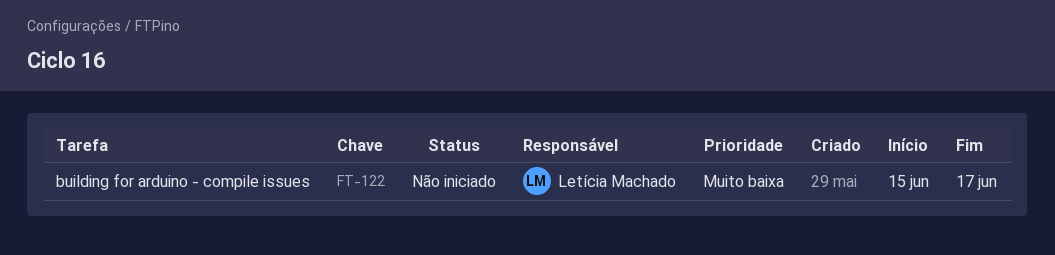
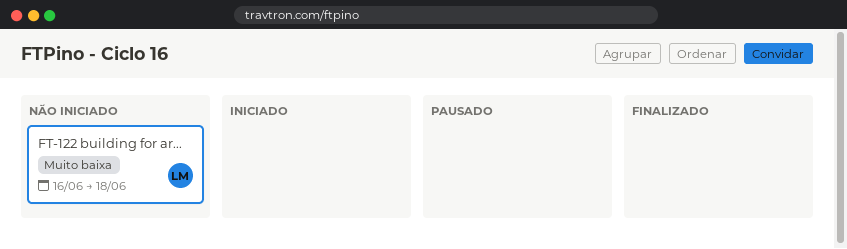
FT-122, start: Jun 15 -> Jun 16
FT-122, due: Jun 17 -> Jun 18

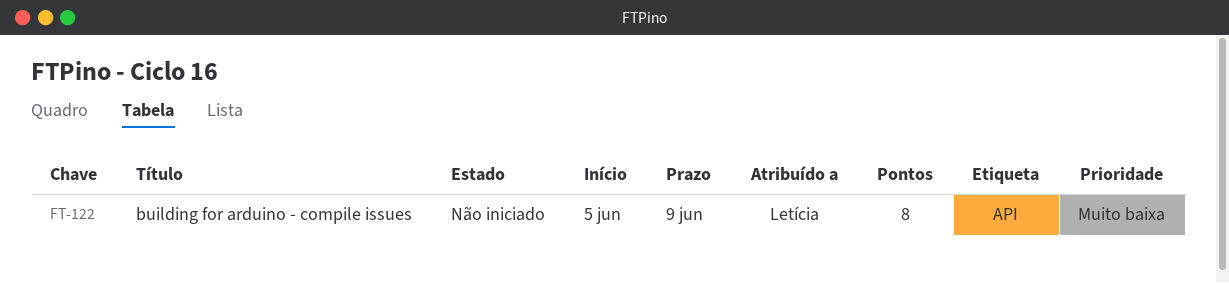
FT-122, start: Jun 16 -> Jun 5
FT-122, due: Jun 18 -> Jun 9

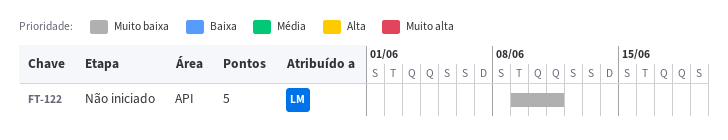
FT-122, estimate: 8 -> 5
FT-122, start: Jun 5 -> Jun 9
FT-122, due: Jun 9 -> Jun 11

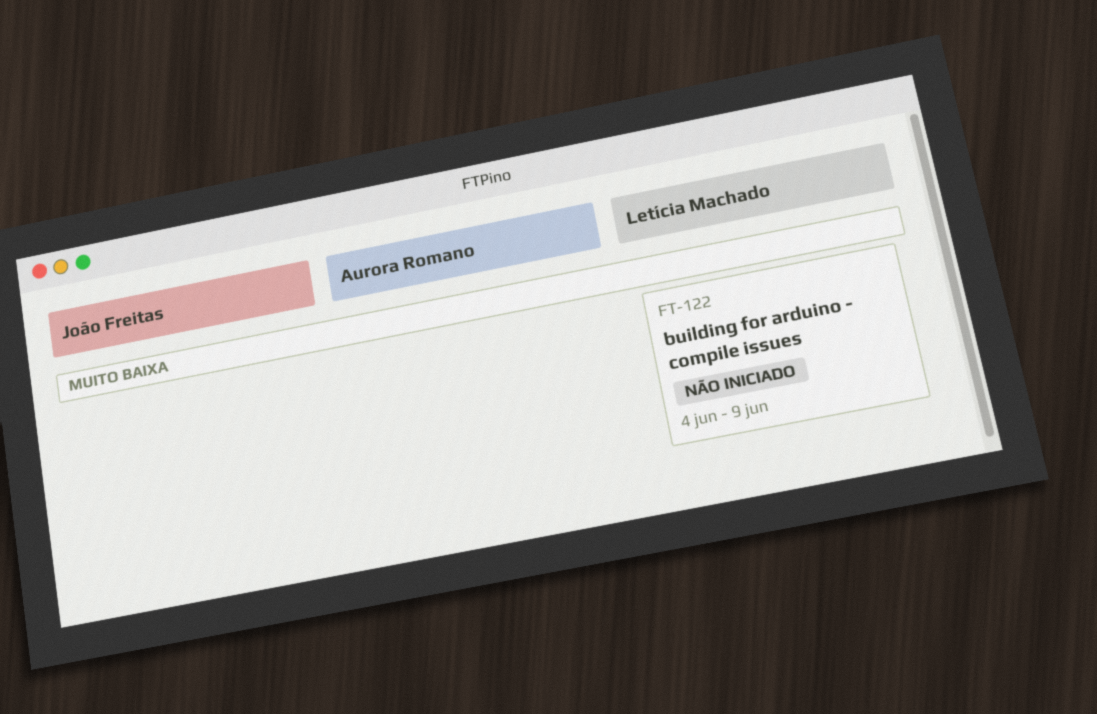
FT-122, start: Jun 9 -> Jun 4
FT-122, due: Jun 11 -> Jun 9

